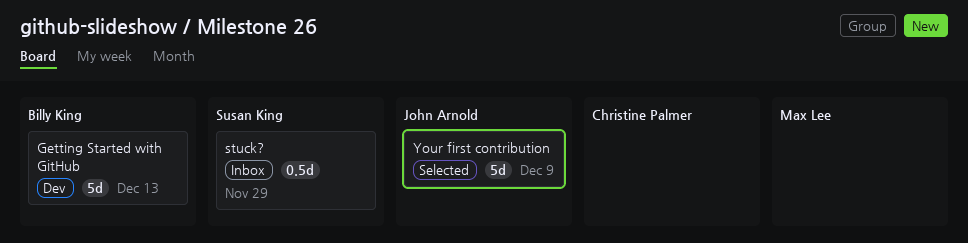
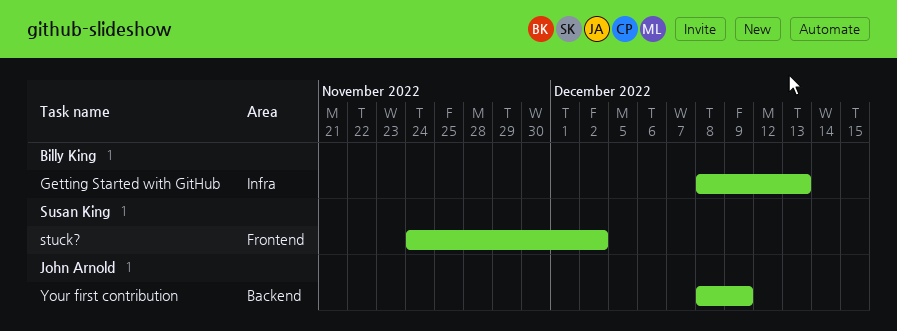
stuck?, due: Nov 29 -> Dec 2

